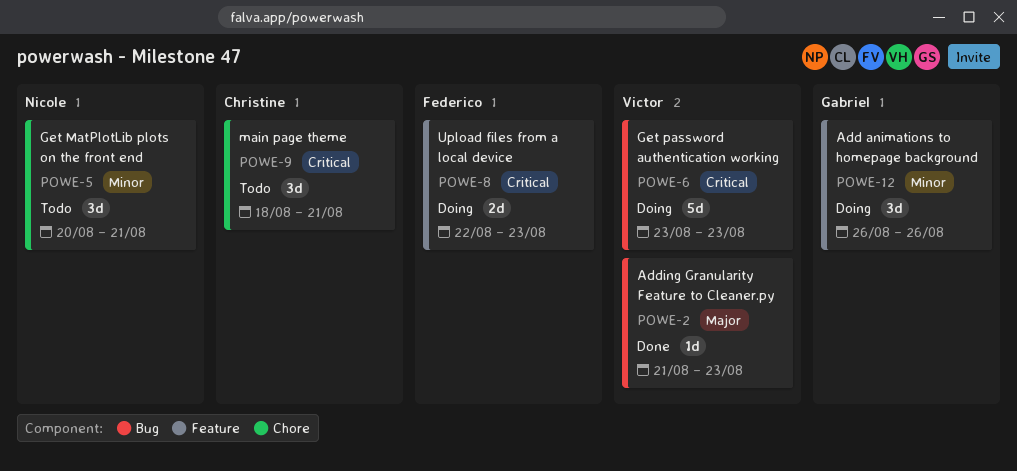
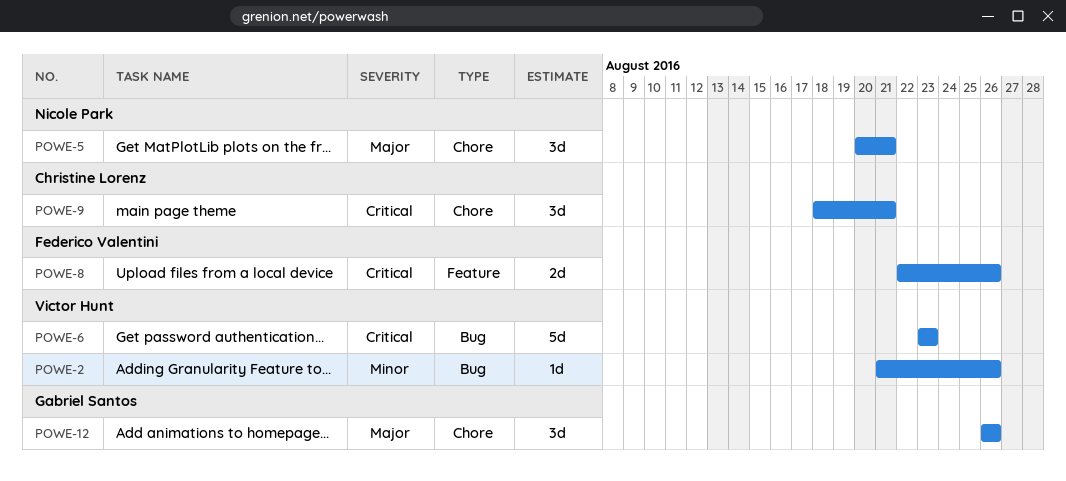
POWE-2, priority: Major -> Minor
POWE-2, due: Aug 23 -> Aug 26
POWE-5, priority: Minor -> Major
POWE-8, due: Aug 23 -> Aug 26
POWE-12, priority: Minor -> Major
POWE-12, label: Feature -> Chore

